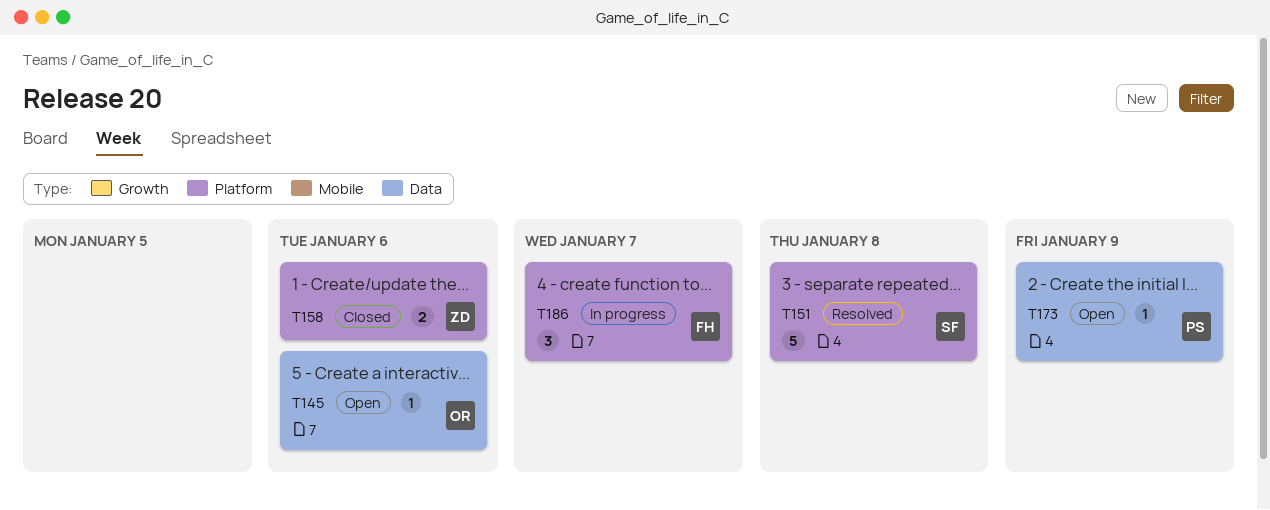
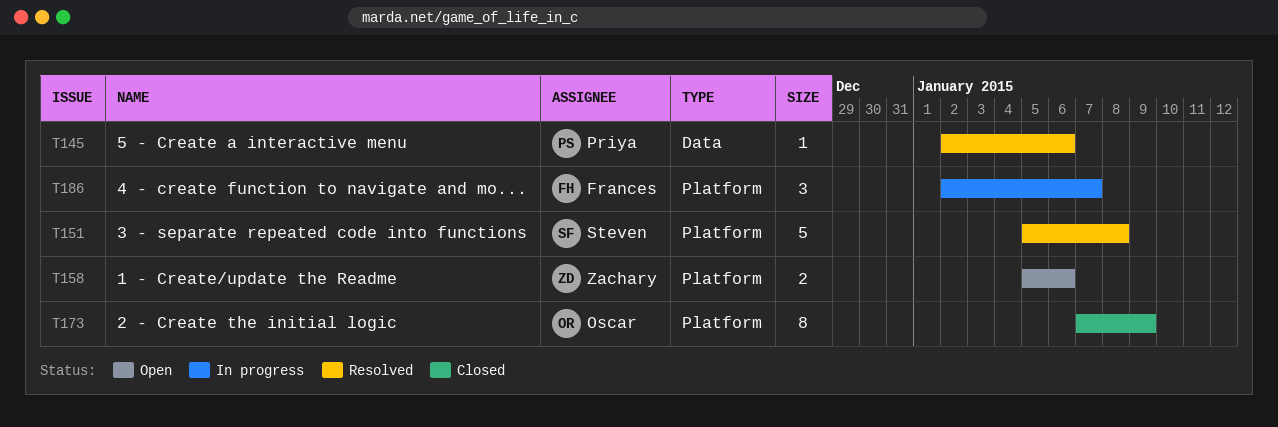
T145, status: Open -> Resolved
T145, owner: Oscar -> Priya
T158, status: Closed -> Open
T173, status: Open -> Closed
T173, owner: Priya -> Oscar
T173, label: Data -> Platform
T173, estimate: 1 -> 8

